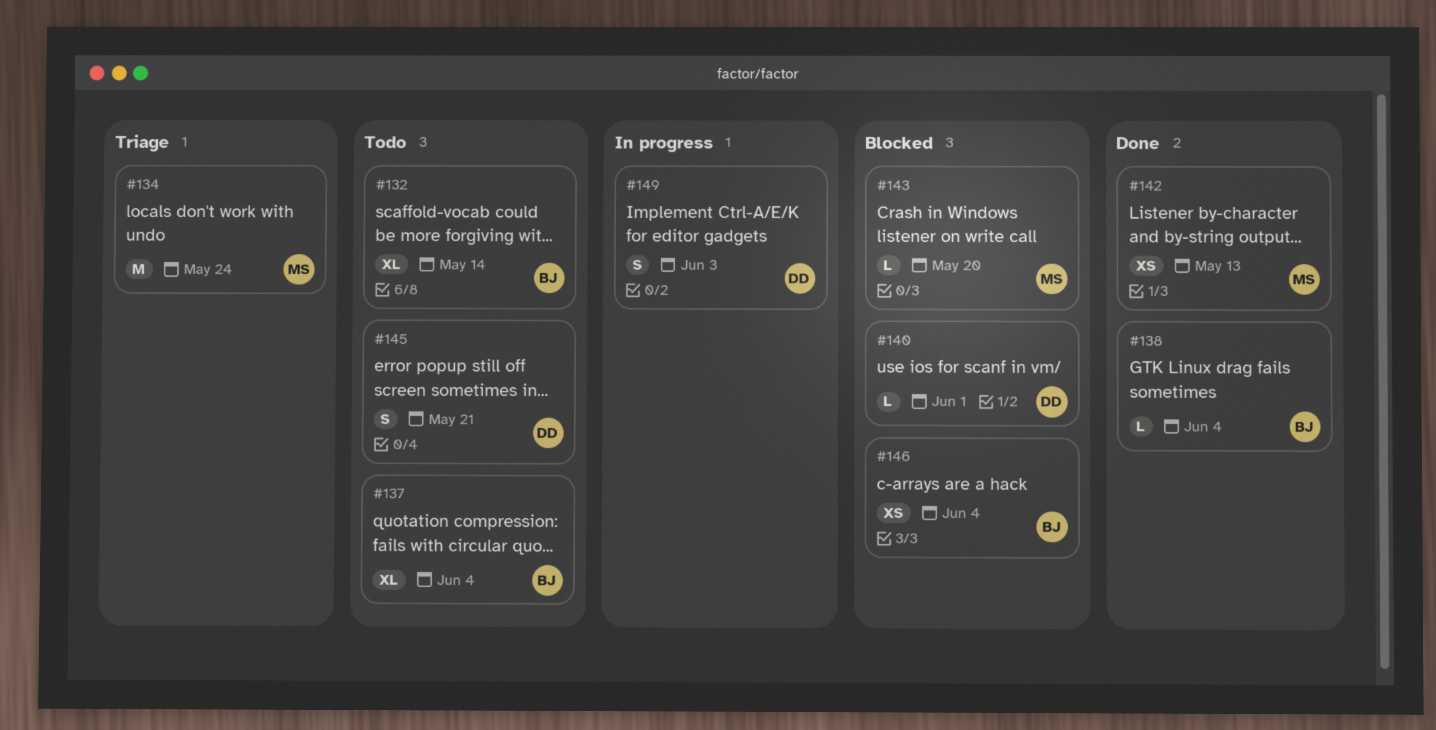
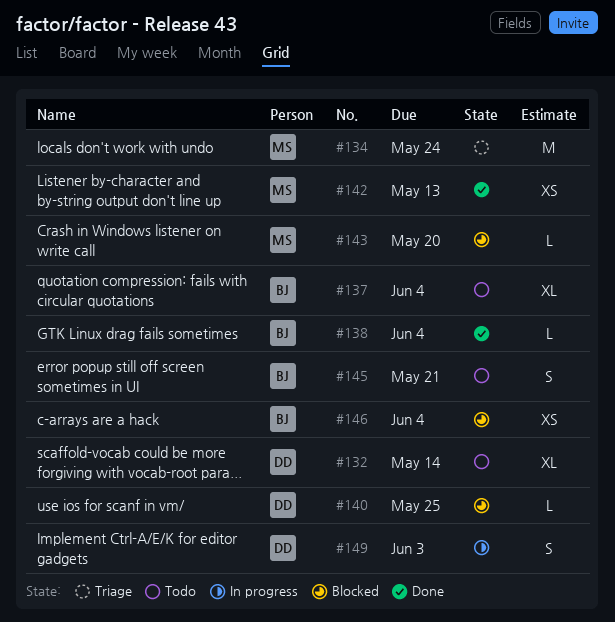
#132, owner: BJ -> DD
#140, due: Jun 1 -> May 25
#145, owner: DD -> BJ

